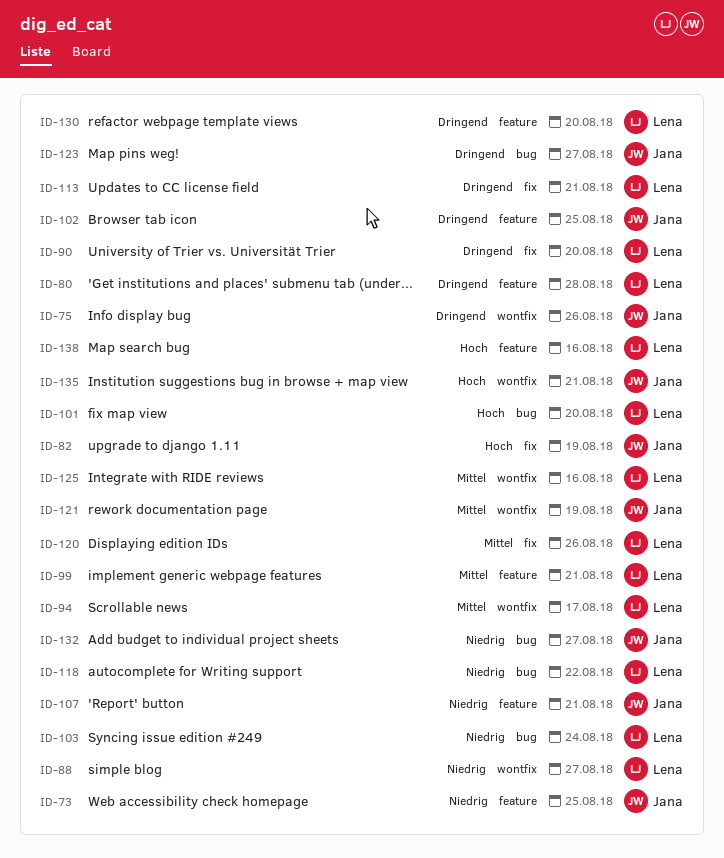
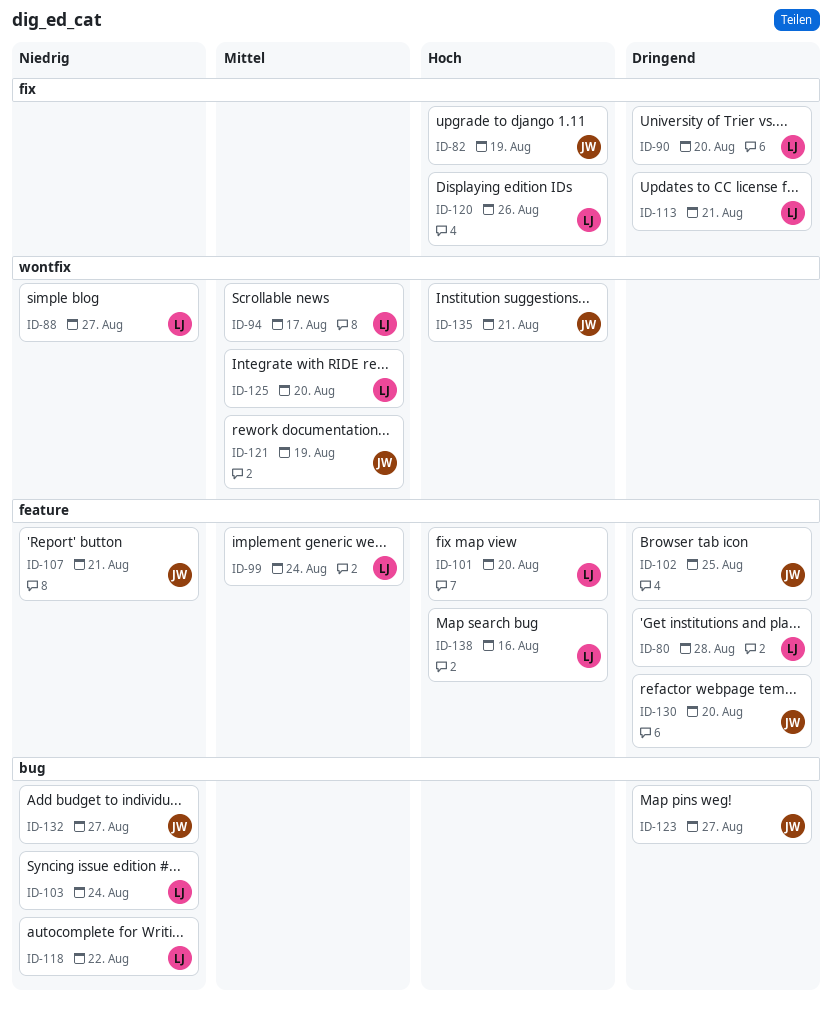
ID-73: present -> none
ID-75: present -> none
ID-99, due: Aug 21 -> Aug 24
ID-101, label: bug -> feature
ID-120, priority: Mittel -> Hoch
ID-125, due: Aug 16 -> Aug 20
ID-130, owner: Lena -> Jana

